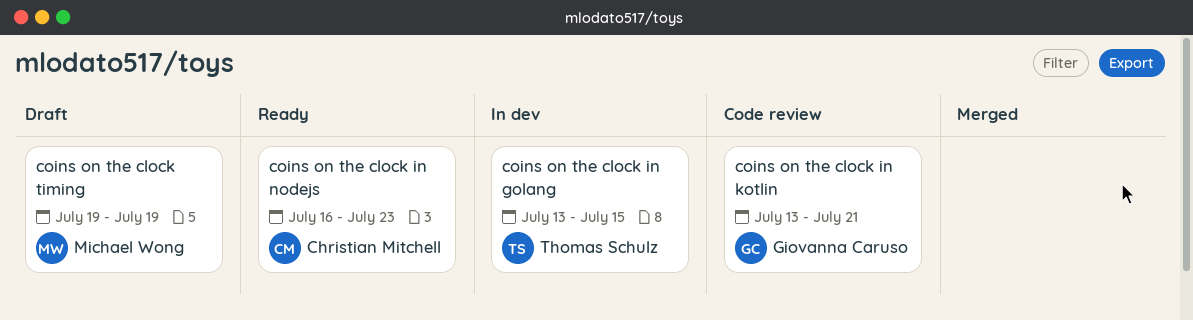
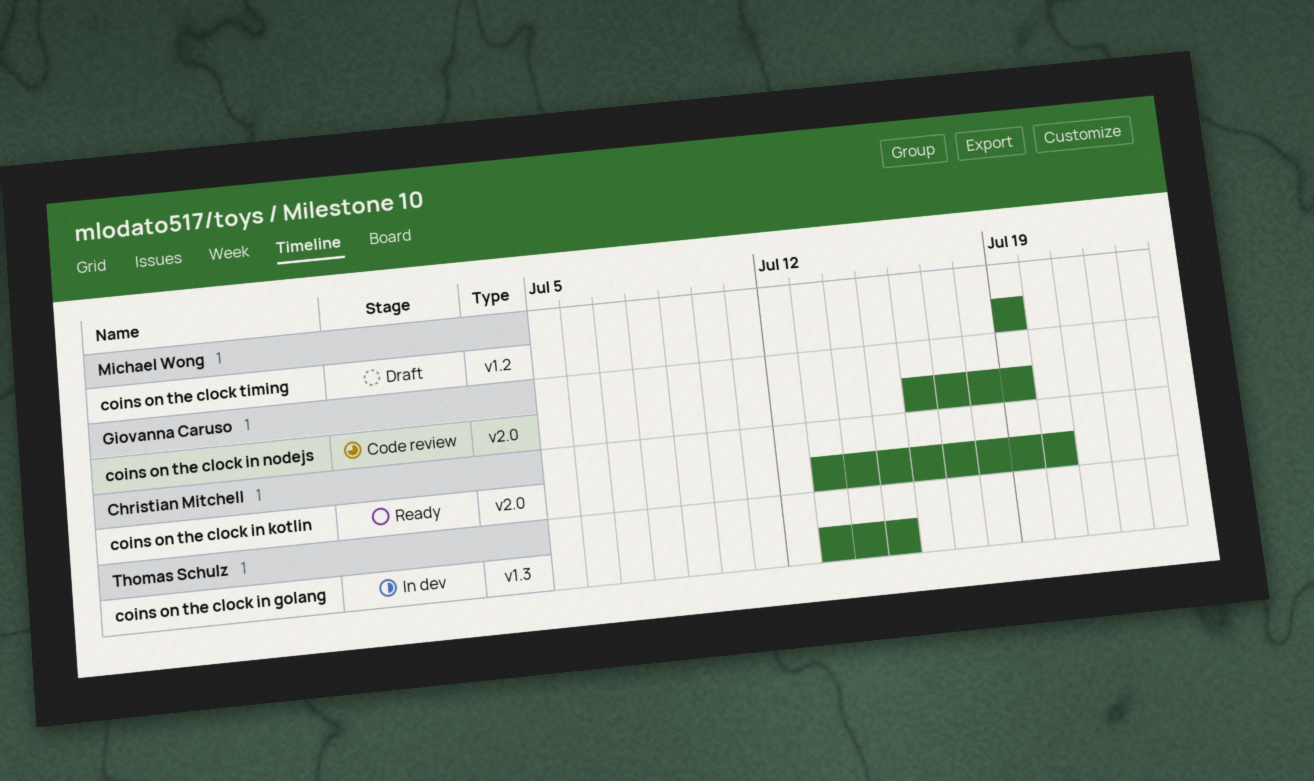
coins on the clock in kotlin, status: Code review -> Ready
coins on the clock in kotlin, owner: Giovanna Caruso -> Christian Mitchell
coins on the clock in kotlin, due: Jul 21 -> Jul 20
coins on the clock in nodejs, status: Ready -> Code review
coins on the clock in nodejs, owner: Christian Mitchell -> Giovanna Caruso
coins on the clock in nodejs, due: Jul 23 -> Jul 19

